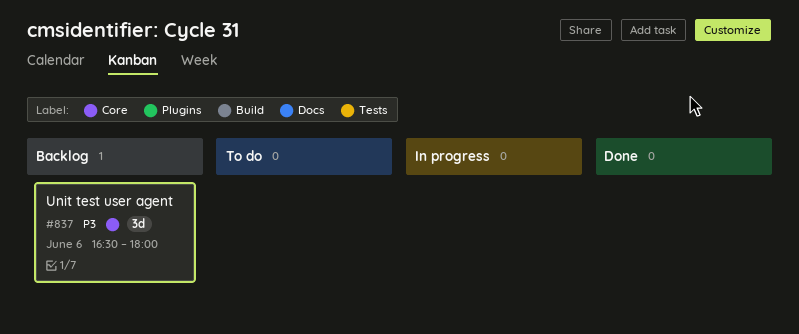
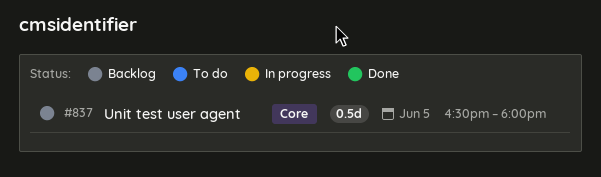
#837, estimate: 3d -> 0.5d
#837, day: Jun 6 -> Jun 5

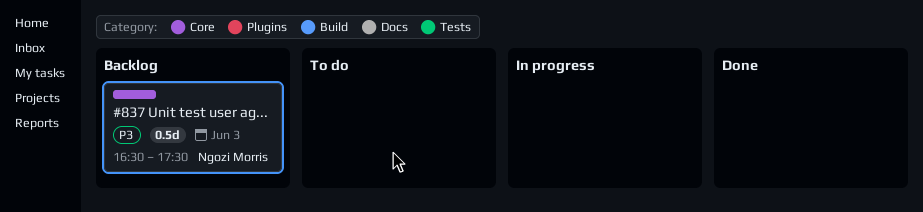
#837, day: Jun 5 -> Jun 3
#837, ends: 18:00 -> 17:30

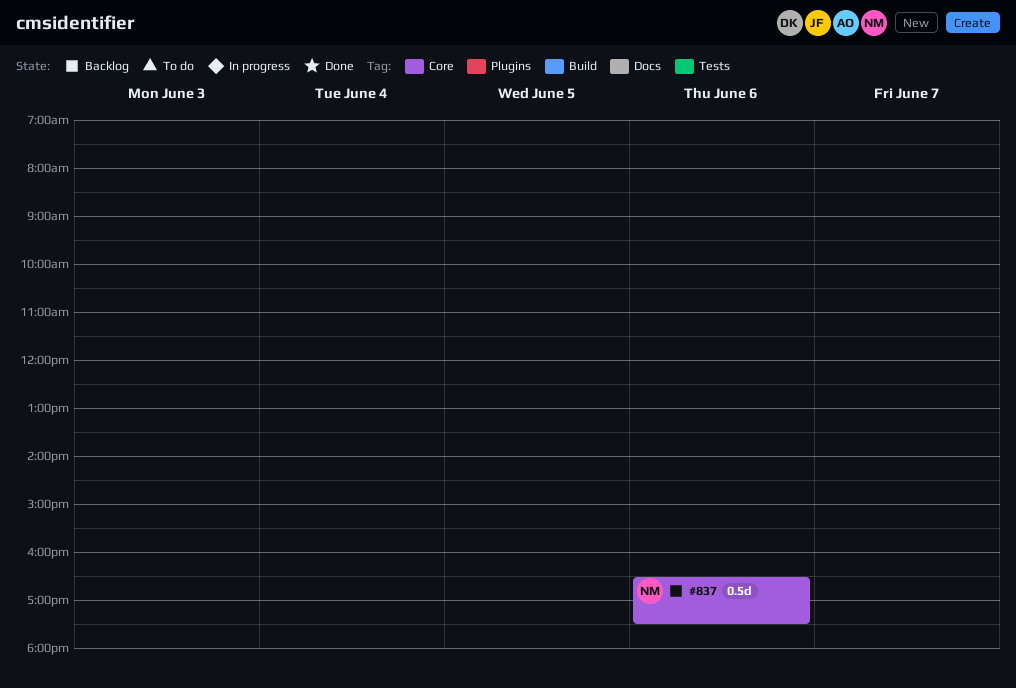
#837, day: Jun 3 -> Jun 6

